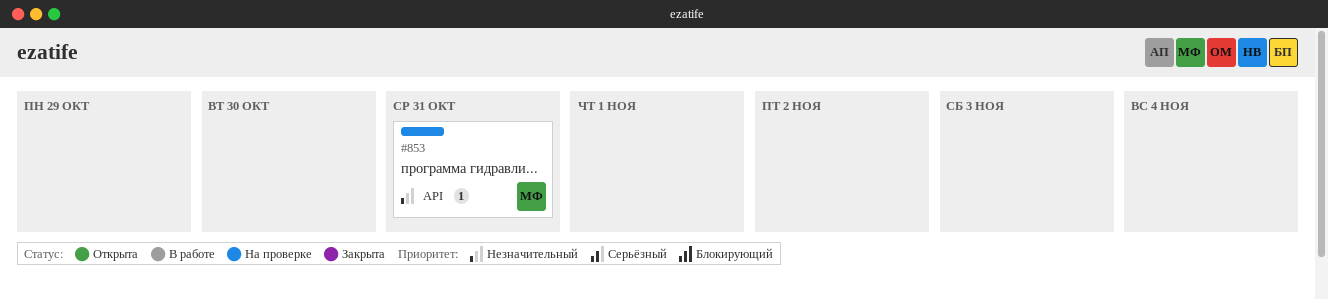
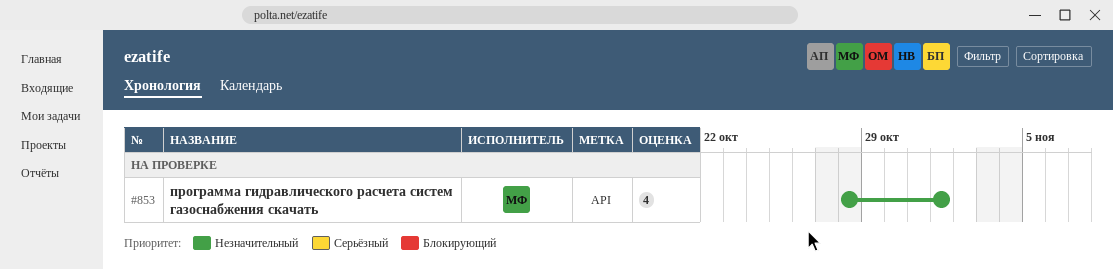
#853, estimate: 1 -> 4
#853, due: Oct 31 -> Nov 1

